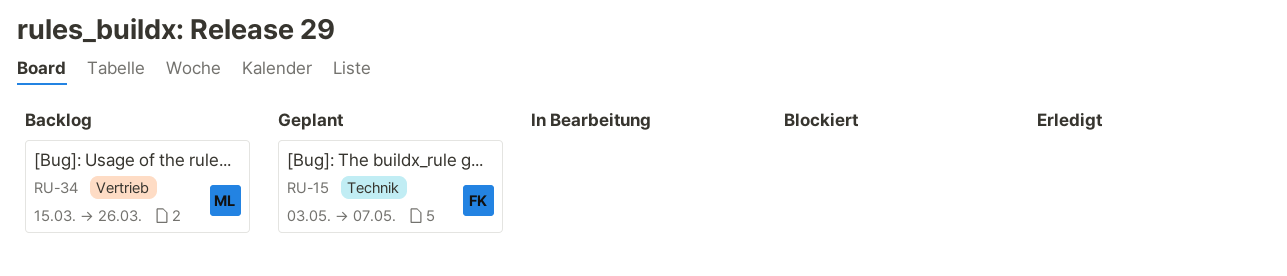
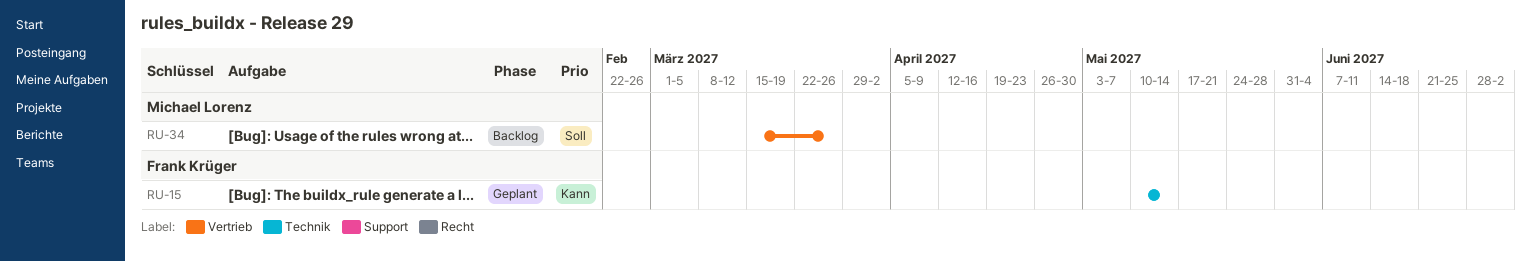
RU-15, start: May 3 -> May 10
RU-15, due: May 7 -> May 14

